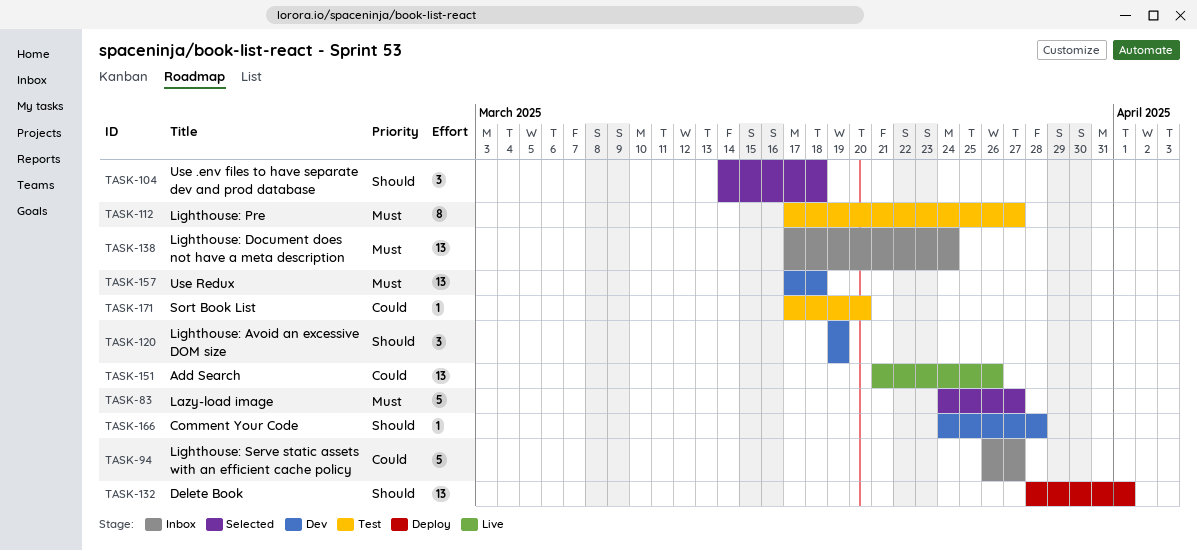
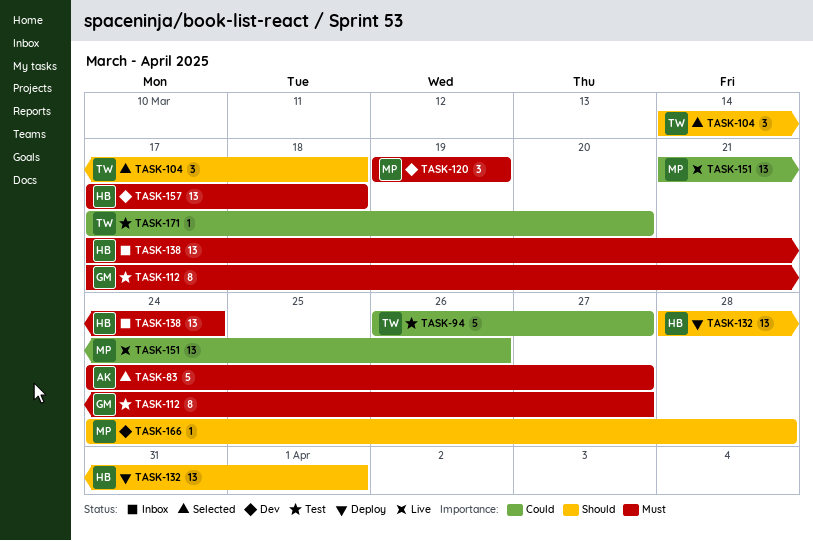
TASK-94, status: Inbox -> Test
TASK-120, priority: Should -> Must

